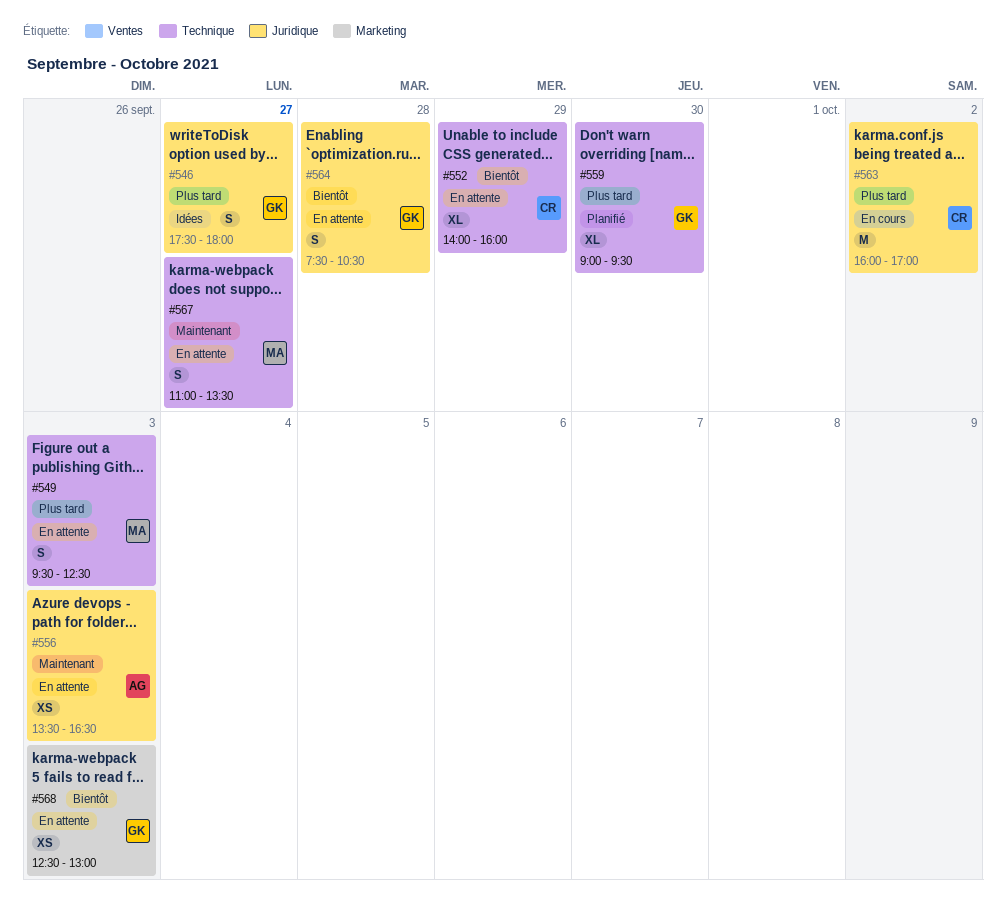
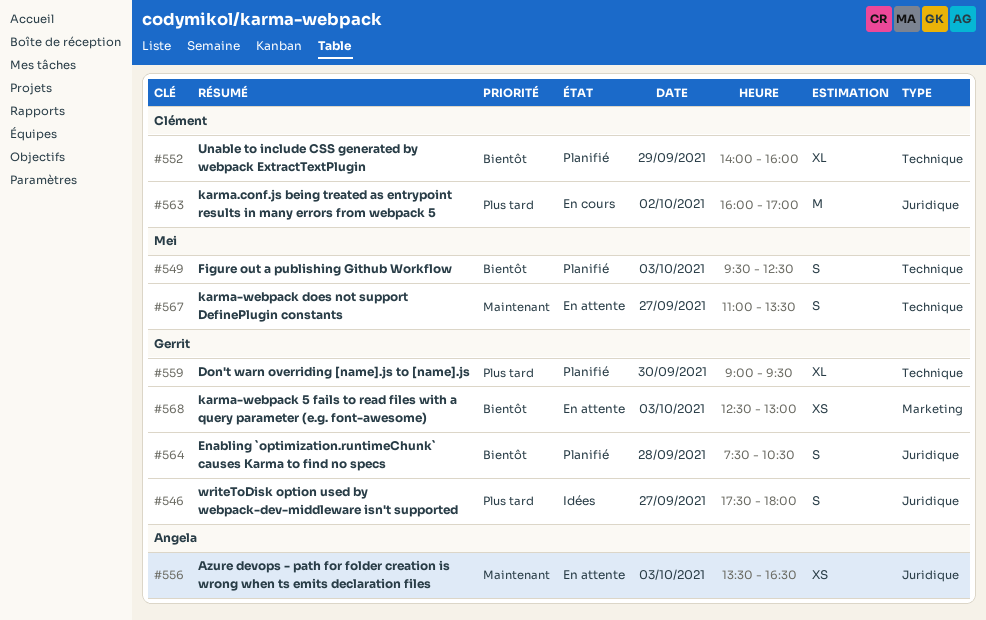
#549, status: En attente -> Planifié
#549, priority: Plus tard -> Bientôt
#552, status: En attente -> Planifié
#564, status: En attente -> Planifié

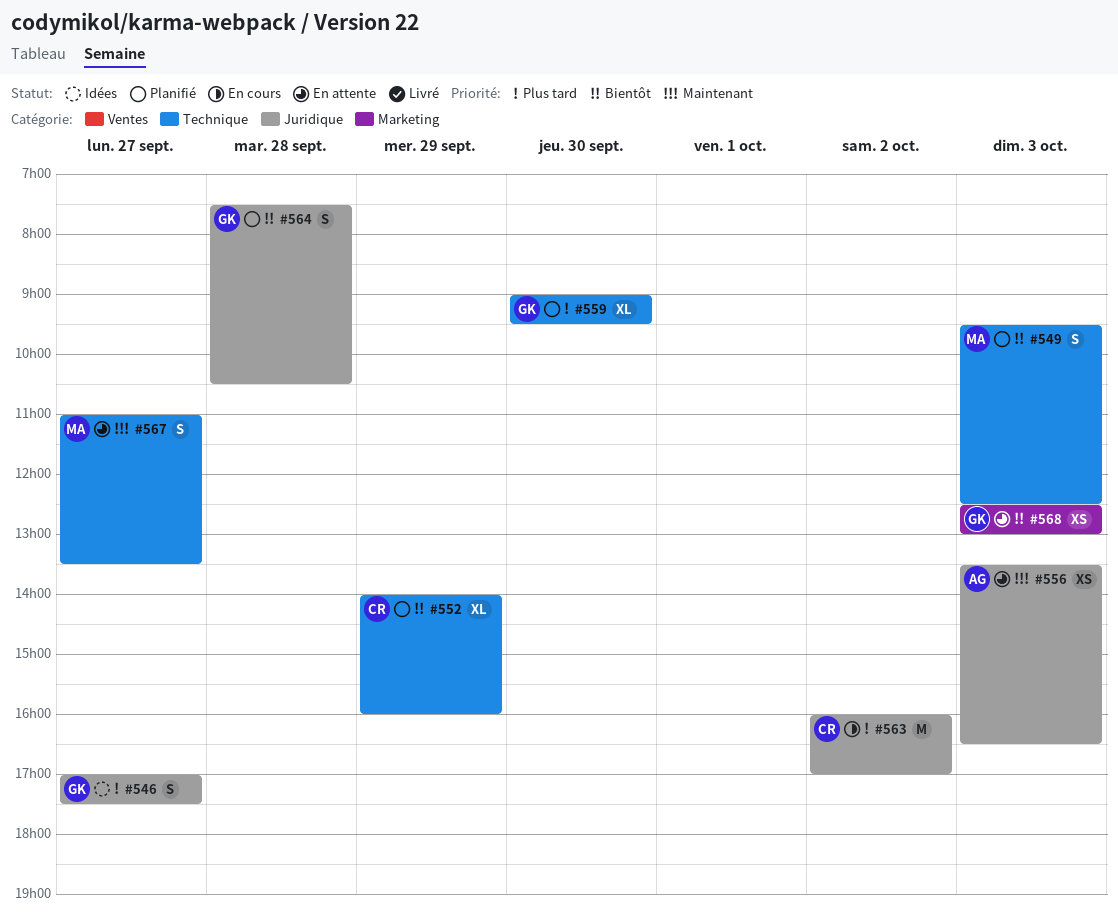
#546, begins: 17:30 -> 17:00
#546, ends: 18:00 -> 17:30

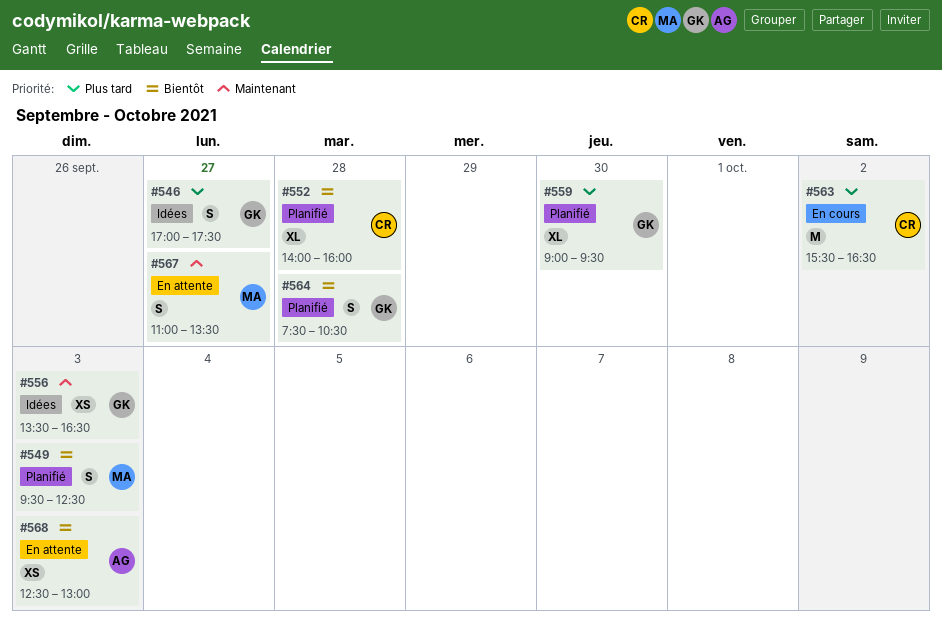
#552, day: Sep 29 -> Sep 28
#556, status: En attente -> Idées
#556, owner: AG -> GK
#563, begins: 16:00 -> 15:30
#563, ends: 17:00 -> 16:30
#568, owner: GK -> AG

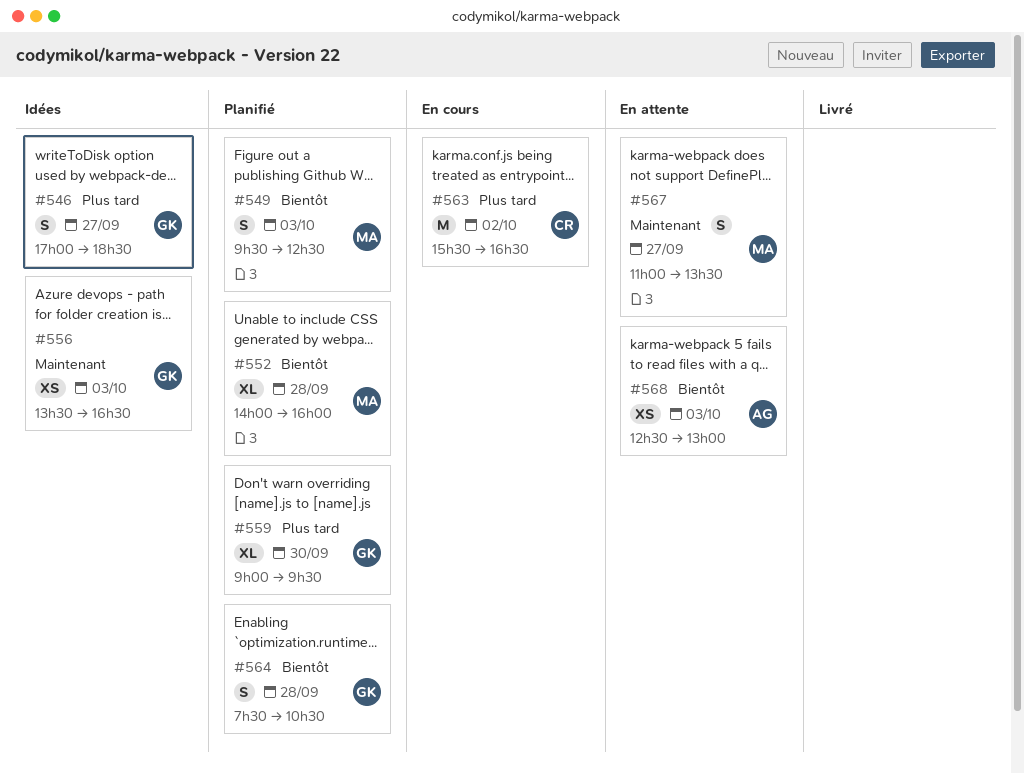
#546, ends: 17:30 -> 18:30
#552, owner: CR -> MA

